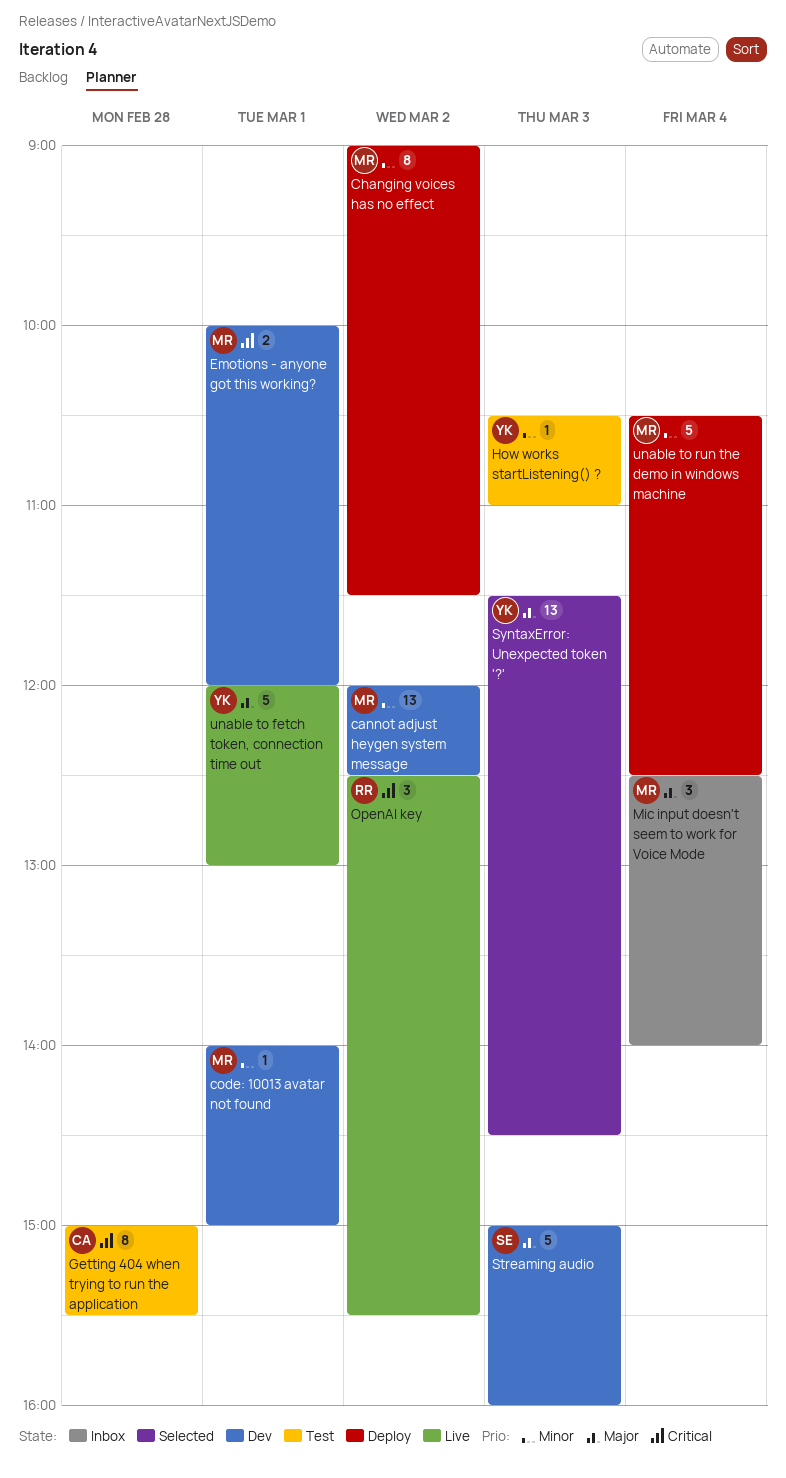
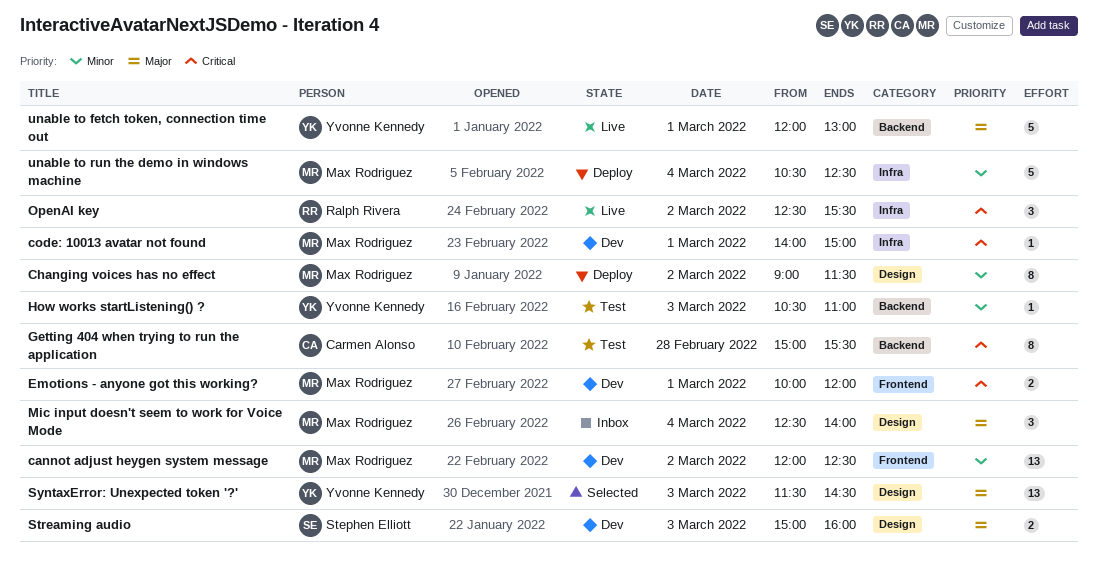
code: 10013 avatar not found, priority: Minor -> Critical
Streaming audio, estimate: 5 -> 2

